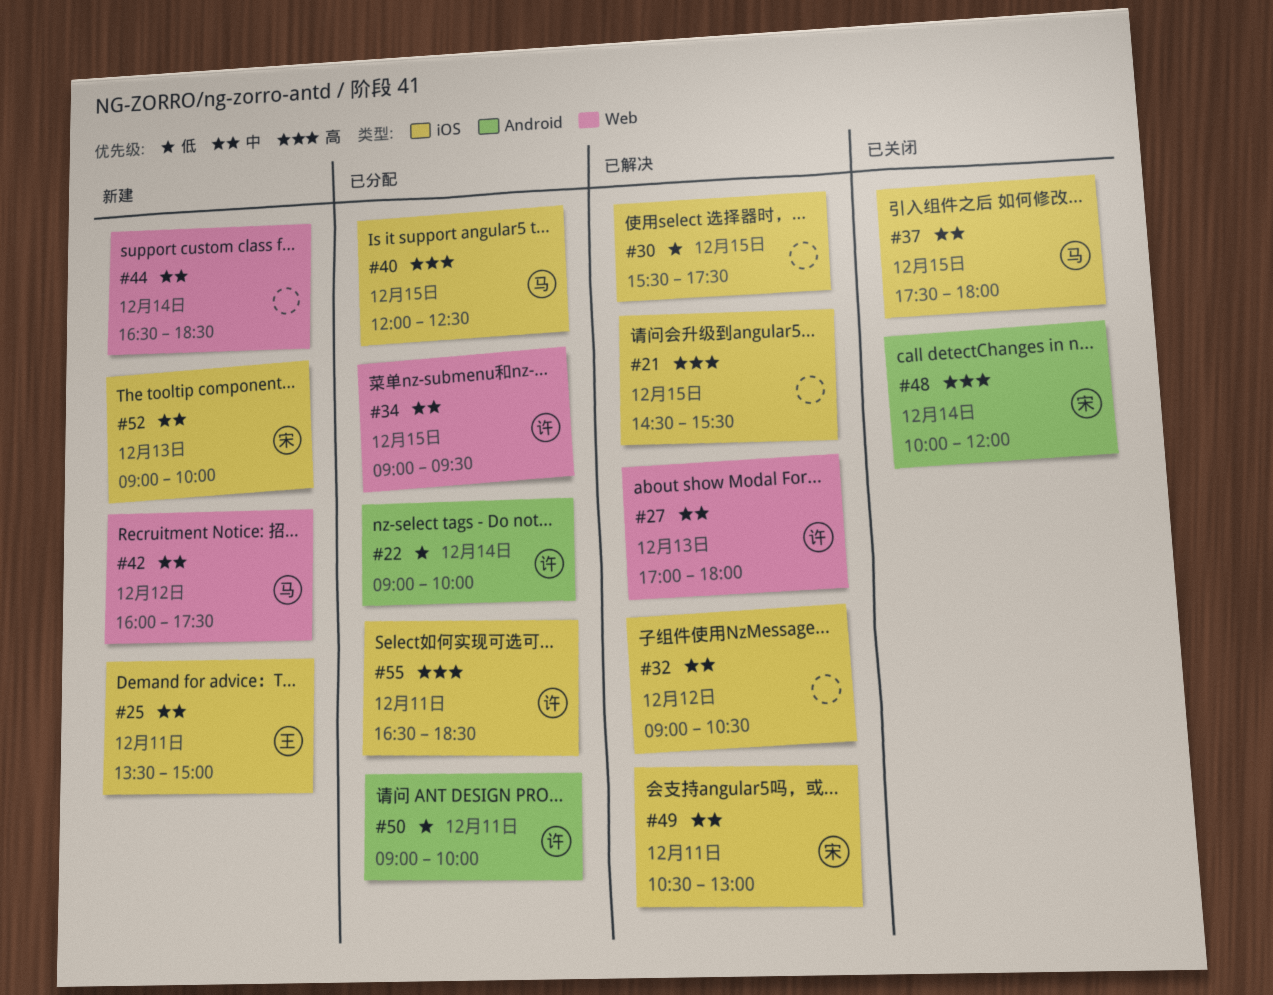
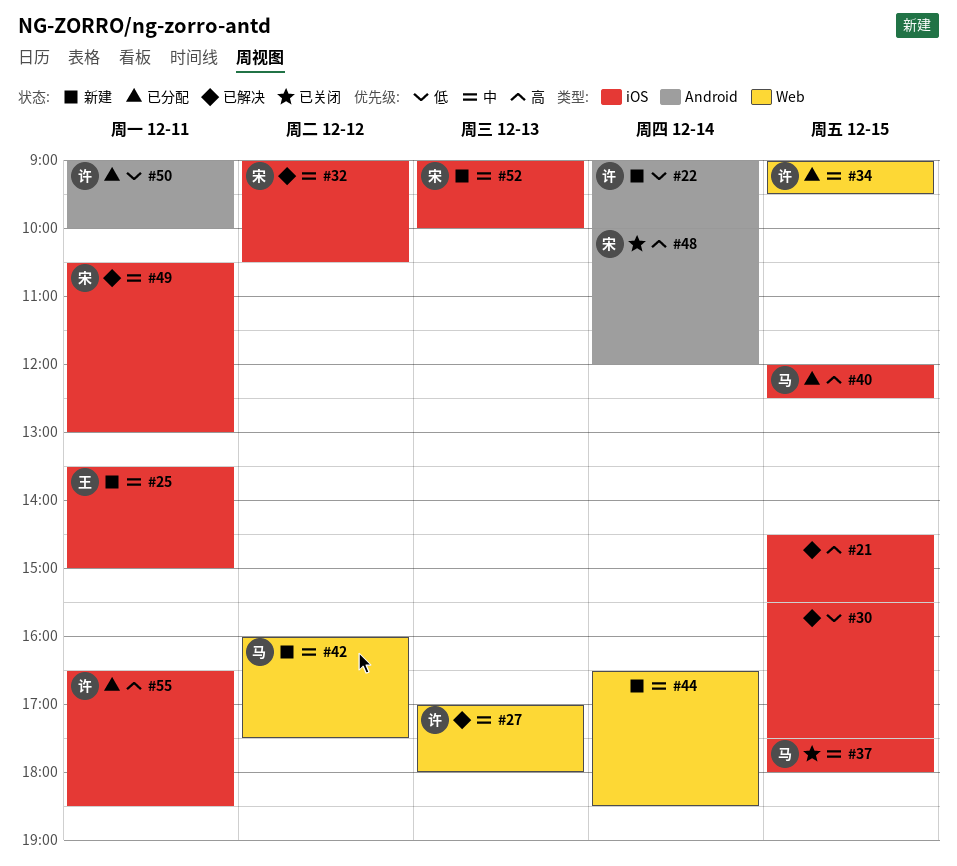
#22, status: 已分配 -> 新建
#32, owner: none -> 宋

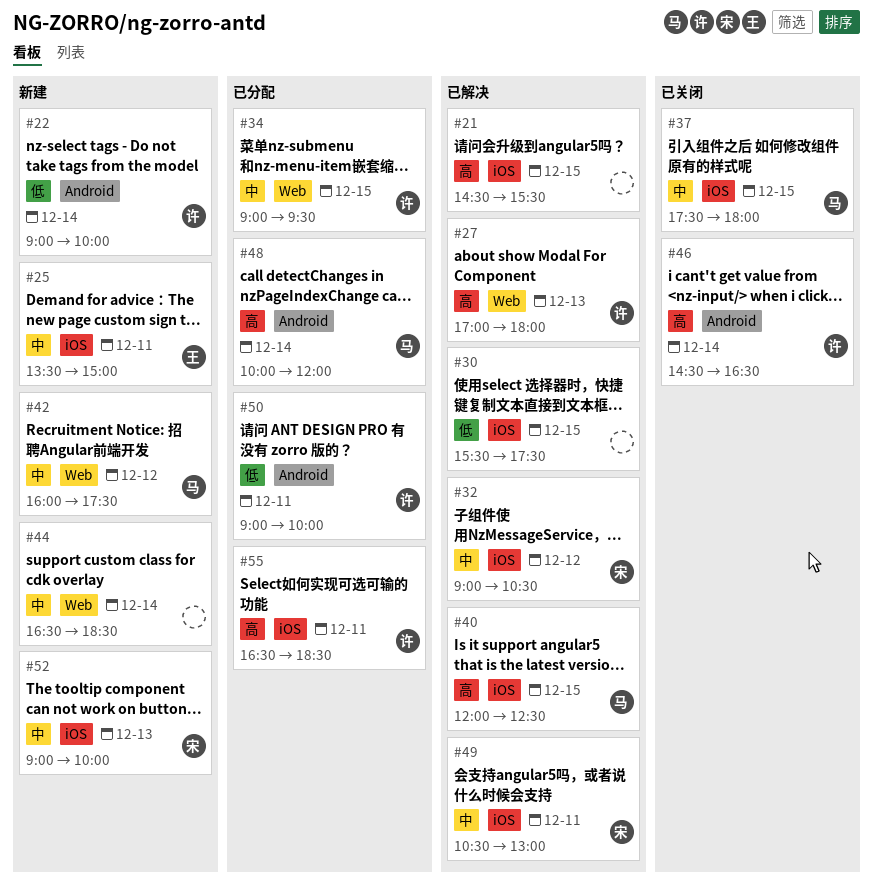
#27, priority: 中 -> 高
#40, status: 已分配 -> 已解决
#46: none -> present
#48, status: 已关闭 -> 已分配
#48, owner: 宋 -> 马

